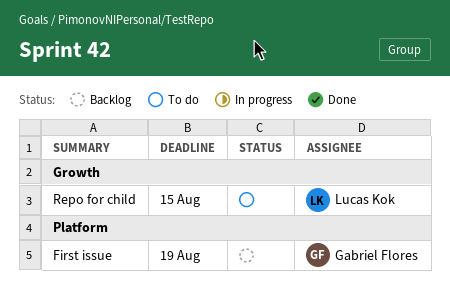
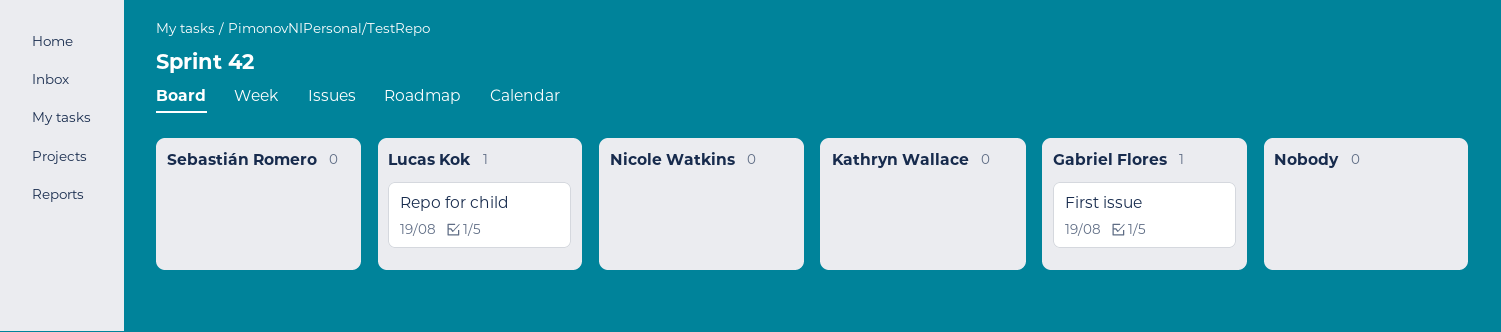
Repo for child, due: Aug 15 -> Aug 19

